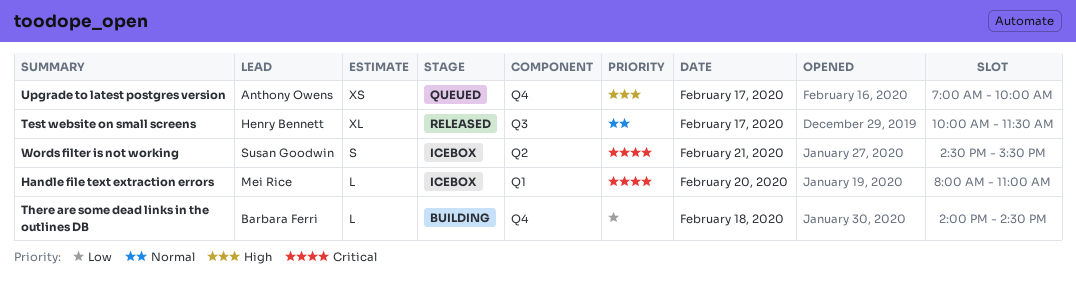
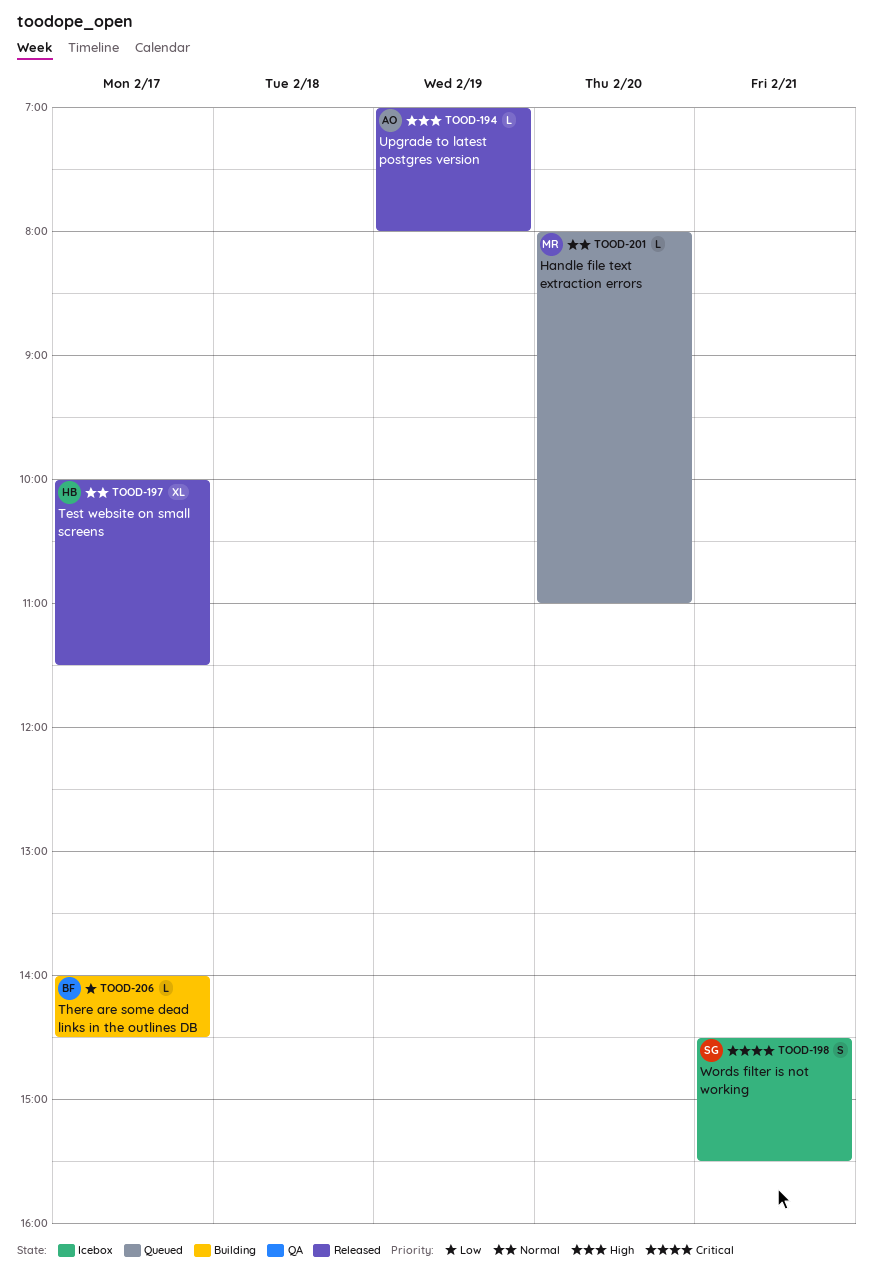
Handle file text extraction errors, status: Icebox -> Queued
Handle file text extraction errors, priority: Critical -> Normal
There are some dead links in the outlines DB, day: Feb 18 -> Feb 17
Upgrade to latest postgres version, status: Queued -> Released
Upgrade to latest postgres version, estimate: XS -> L
Upgrade to latest postgres version, day: Feb 17 -> Feb 19
Upgrade to latest postgres version, ends: 10:00 -> 08:00

